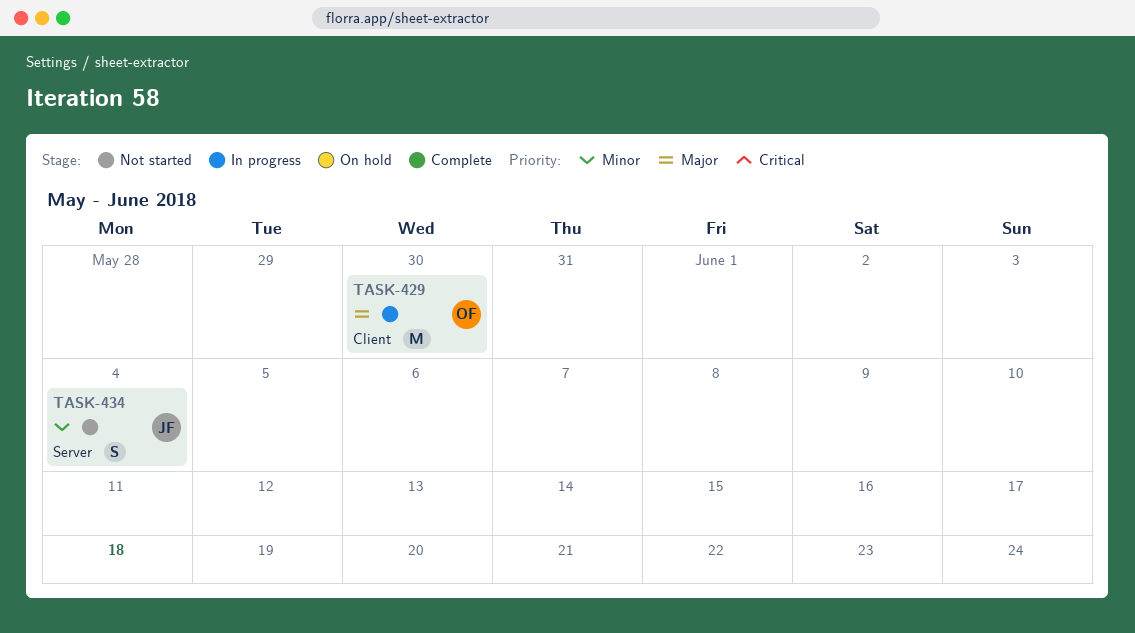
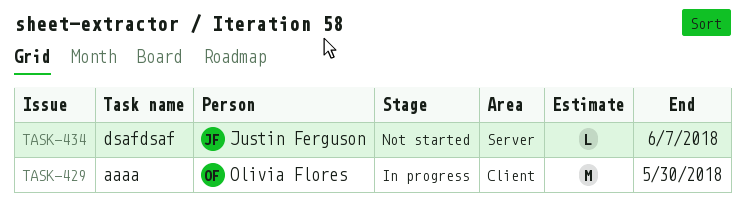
TASK-434, estimate: S -> L
TASK-434, due: Jun 4 -> Jun 7

